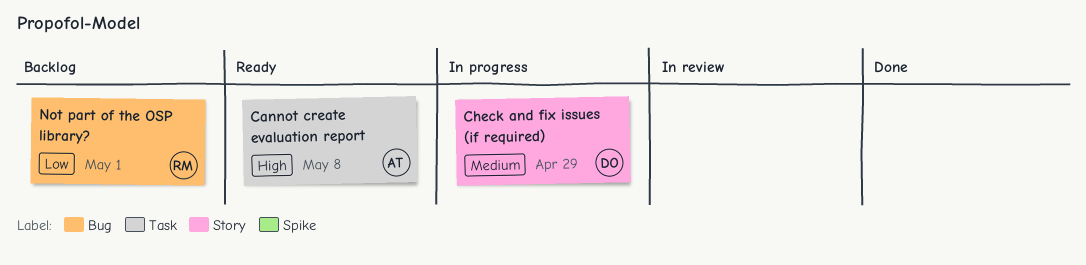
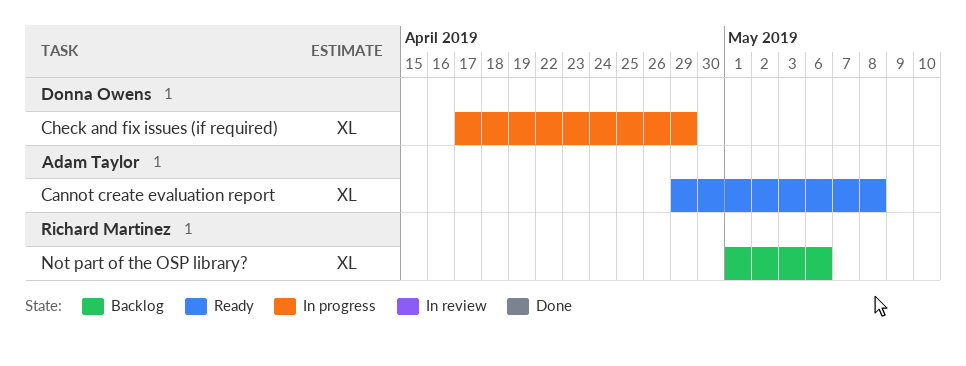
Not part of the OSP library?, due: May 1 -> May 6

